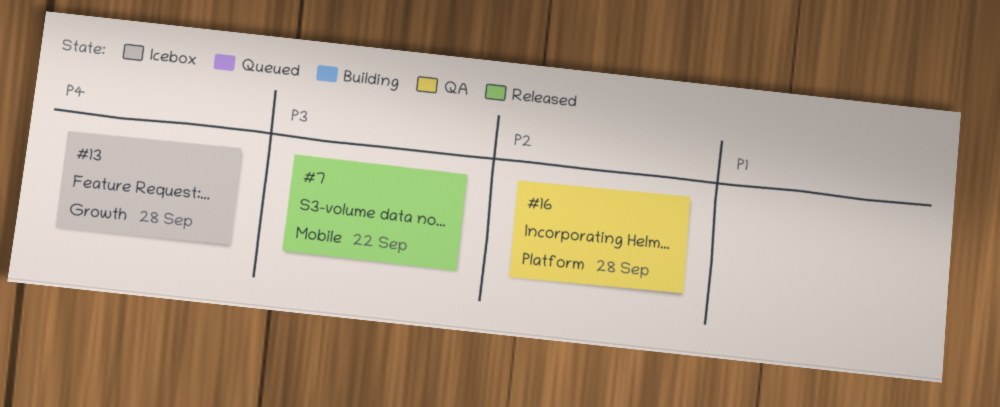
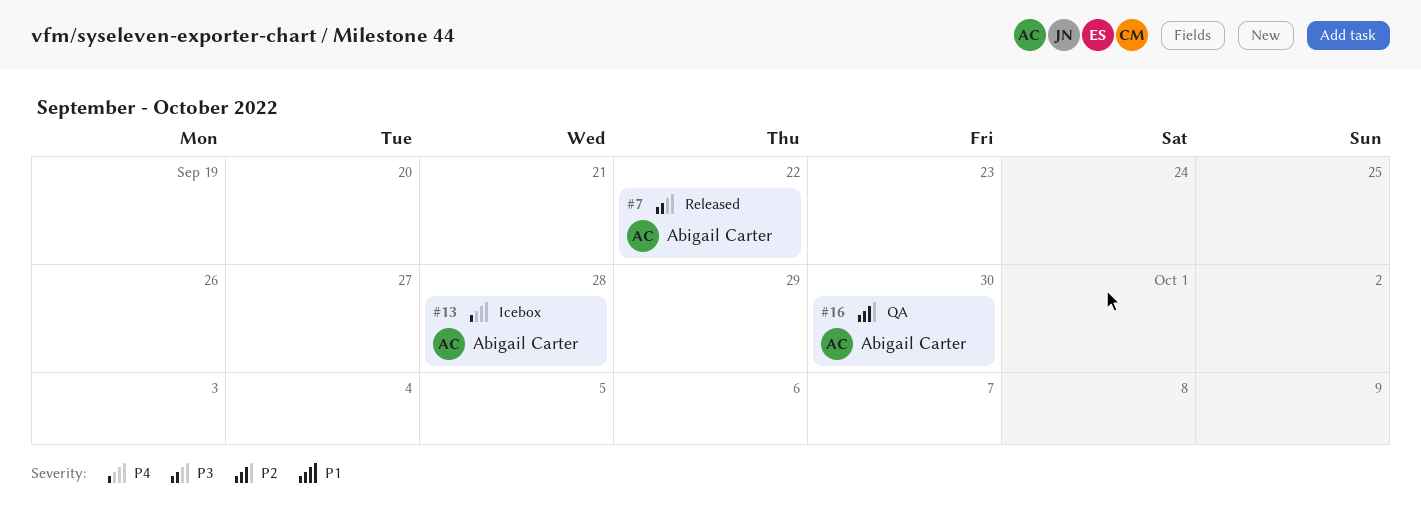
#16, due: Sep 28 -> Sep 30

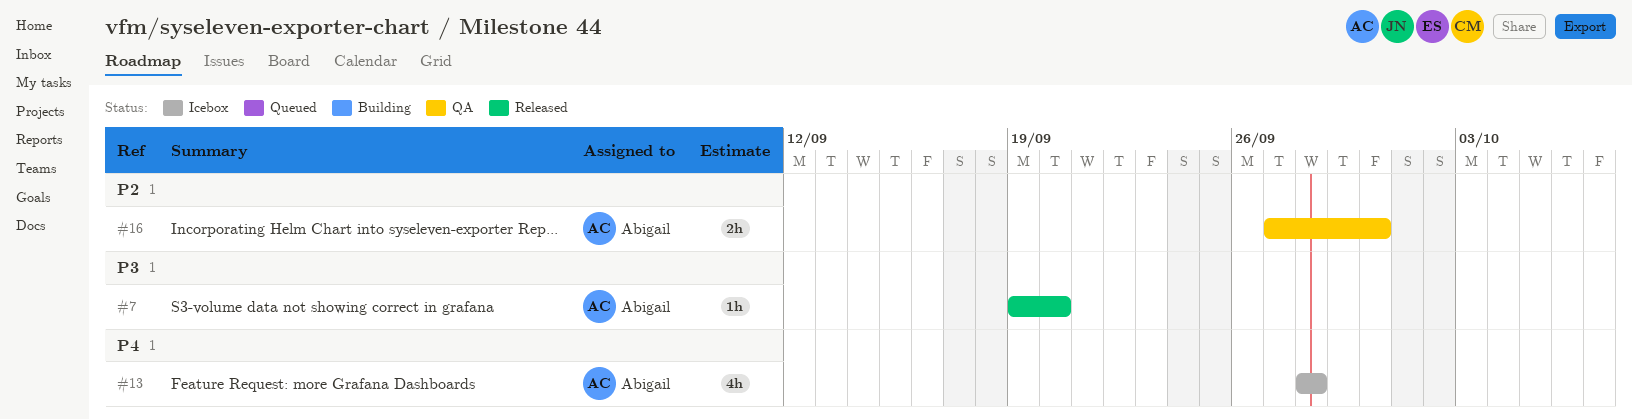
#7, due: Sep 22 -> Sep 20

